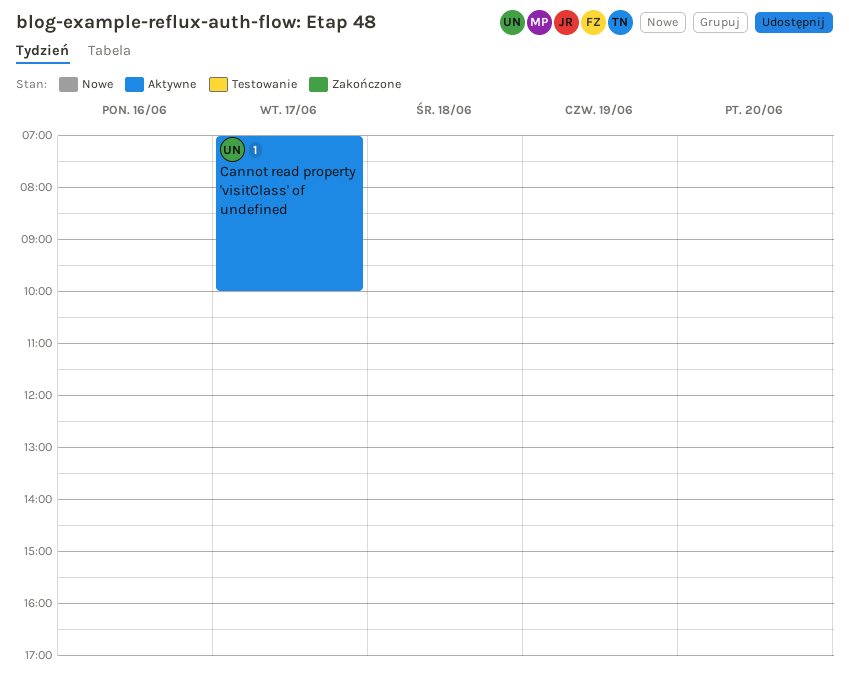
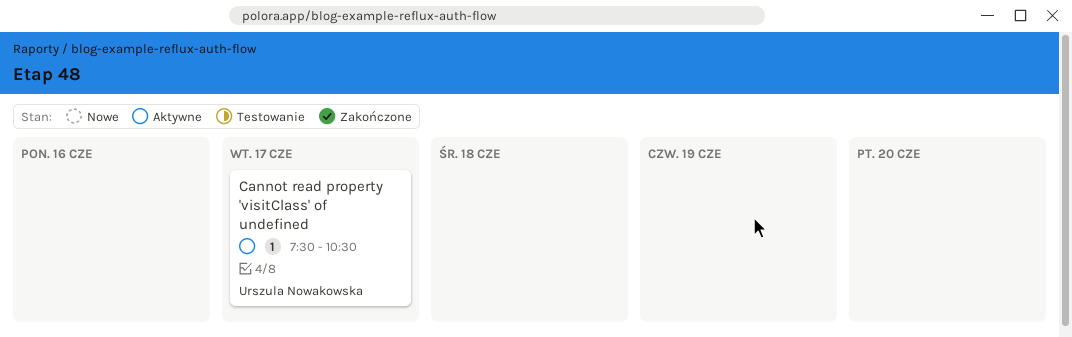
Cannot read property 'visitClass' of undefined, begins: 07:00 -> 07:30
Cannot read property 'visitClass' of undefined, ends: 10:00 -> 10:30

